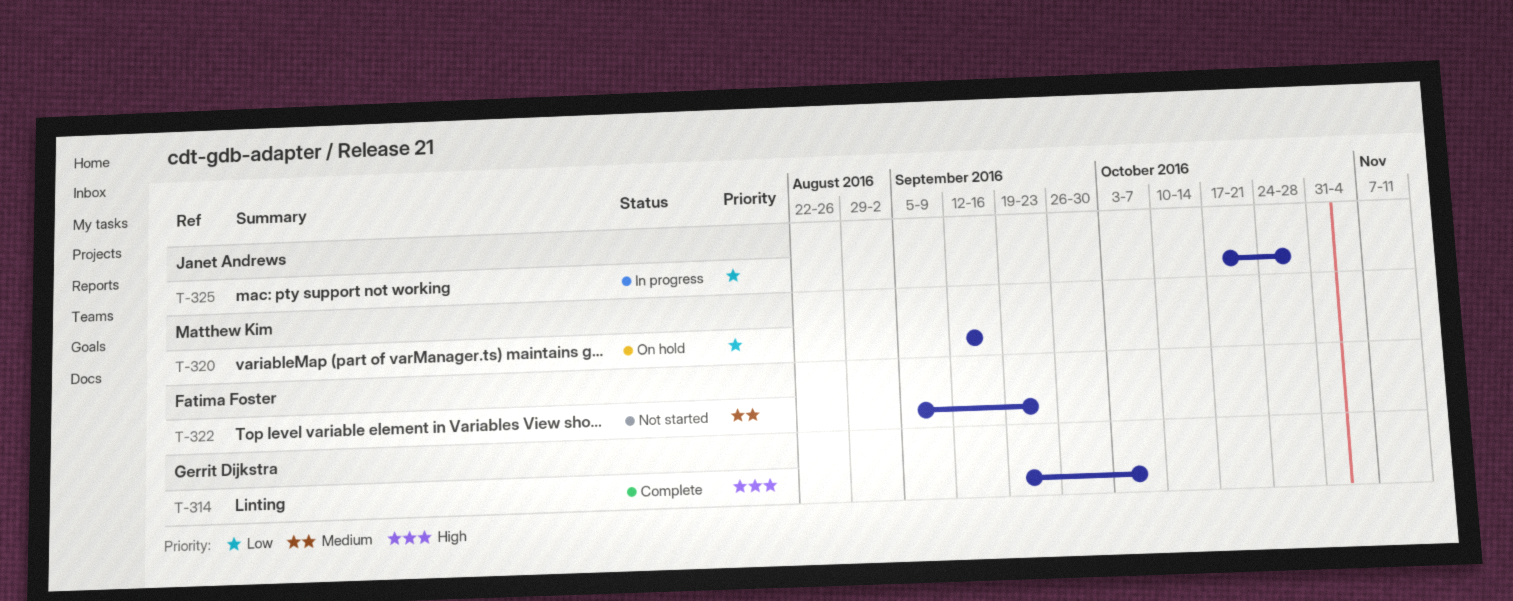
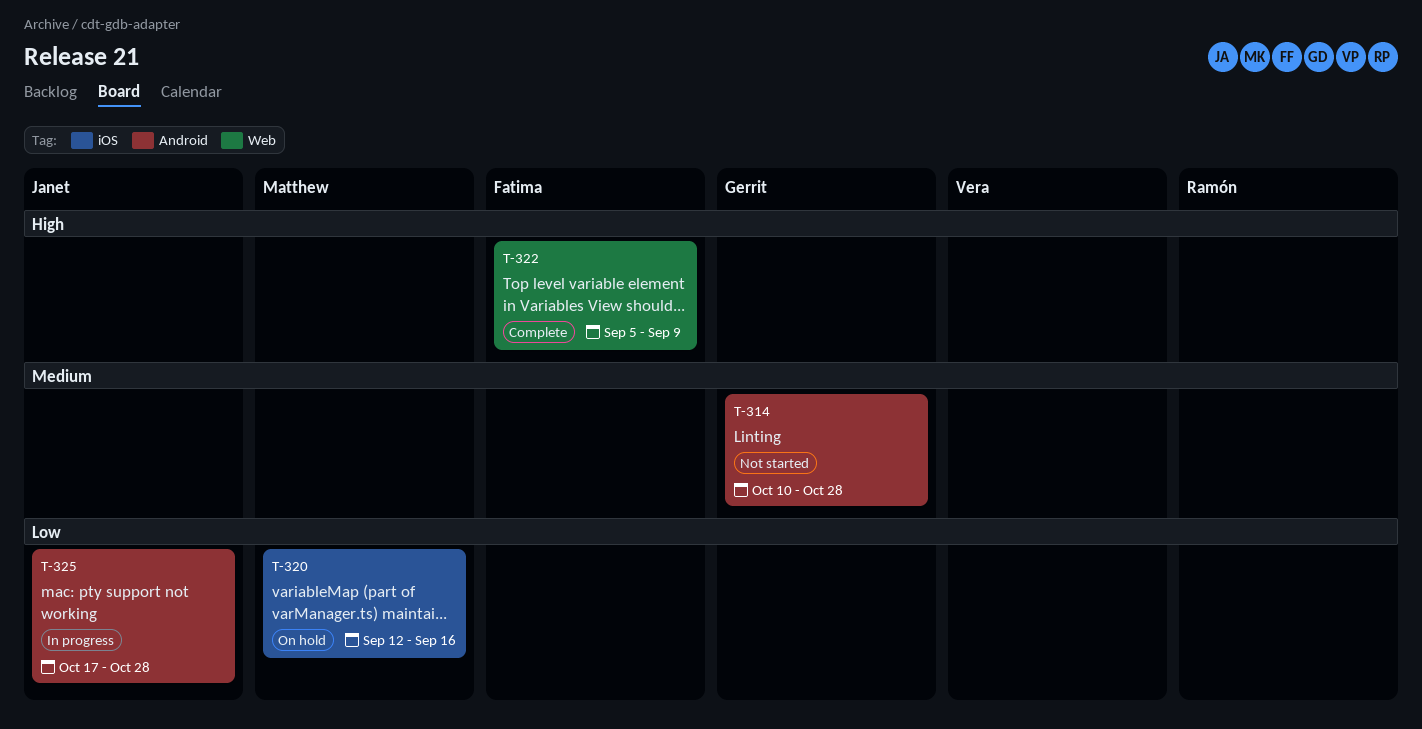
T-314, status: Complete -> Not started
T-314, priority: High -> Medium
T-314, start: Sep 19 -> Oct 10
T-314, due: Oct 7 -> Oct 28
T-322, status: Not started -> Complete
T-322, priority: Medium -> High
T-322, due: Sep 23 -> Sep 9

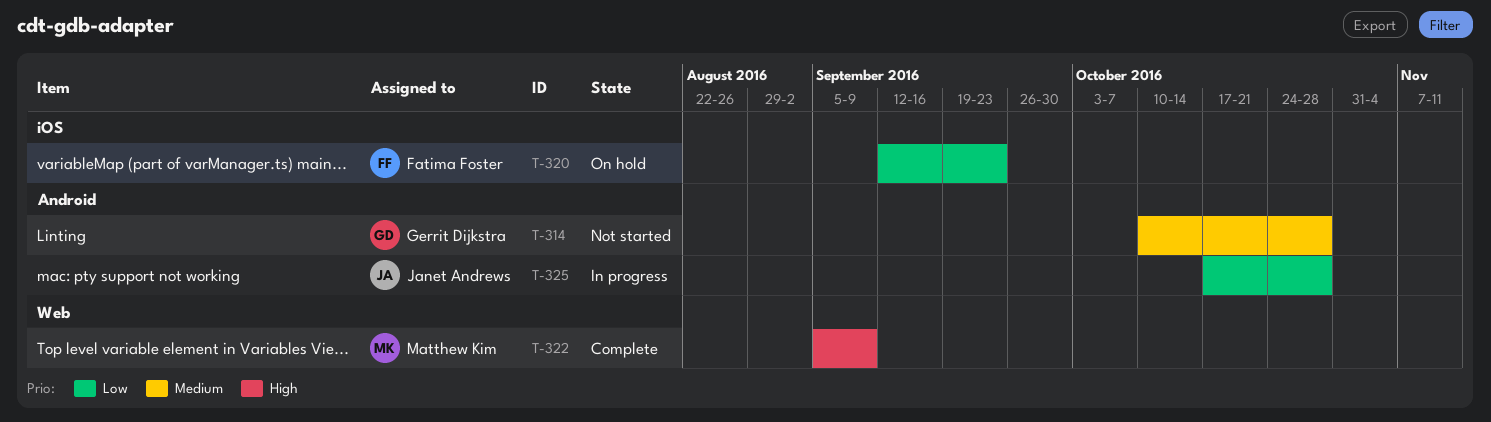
T-320, owner: Matthew Kim -> Fatima Foster
T-320, due: Sep 16 -> Sep 23
T-322, owner: Fatima Foster -> Matthew Kim

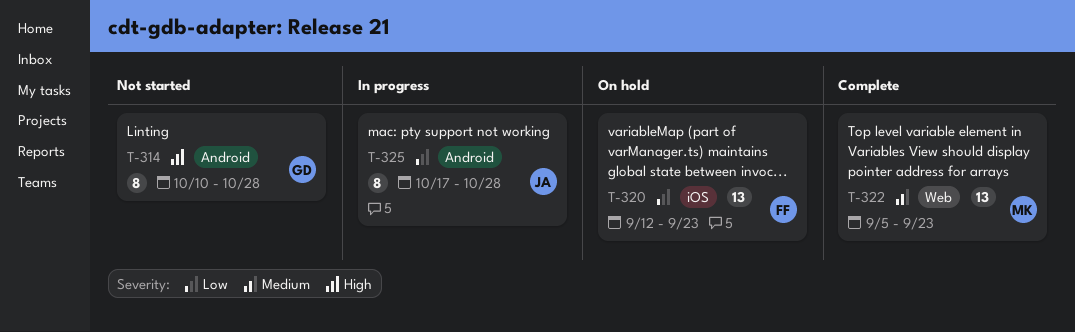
T-314, priority: Medium -> High
T-322, priority: High -> Medium
T-322, due: Sep 9 -> Sep 23

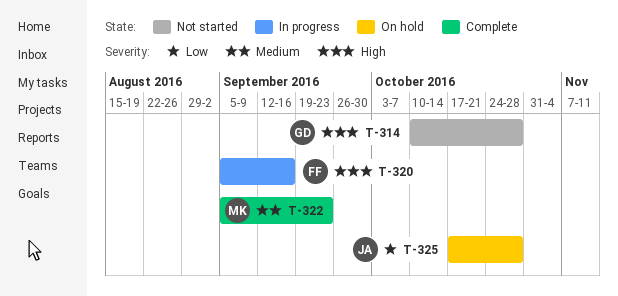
T-320, status: On hold -> In progress
T-320, priority: Low -> High
T-320, start: Sep 12 -> Sep 5
T-320, due: Sep 23 -> Sep 16
T-325, status: In progress -> On hold

